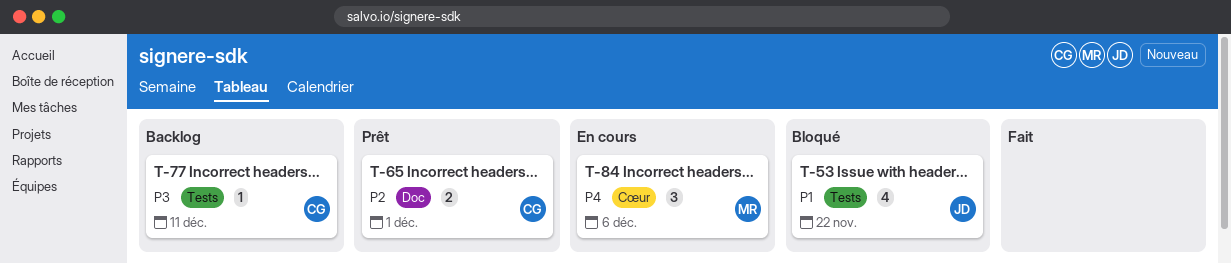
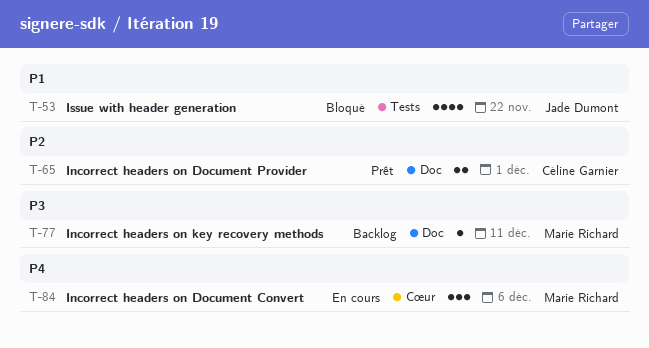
T-77, owner: Céline Garnier -> Marie Richard
T-77, label: Tests -> Doc

